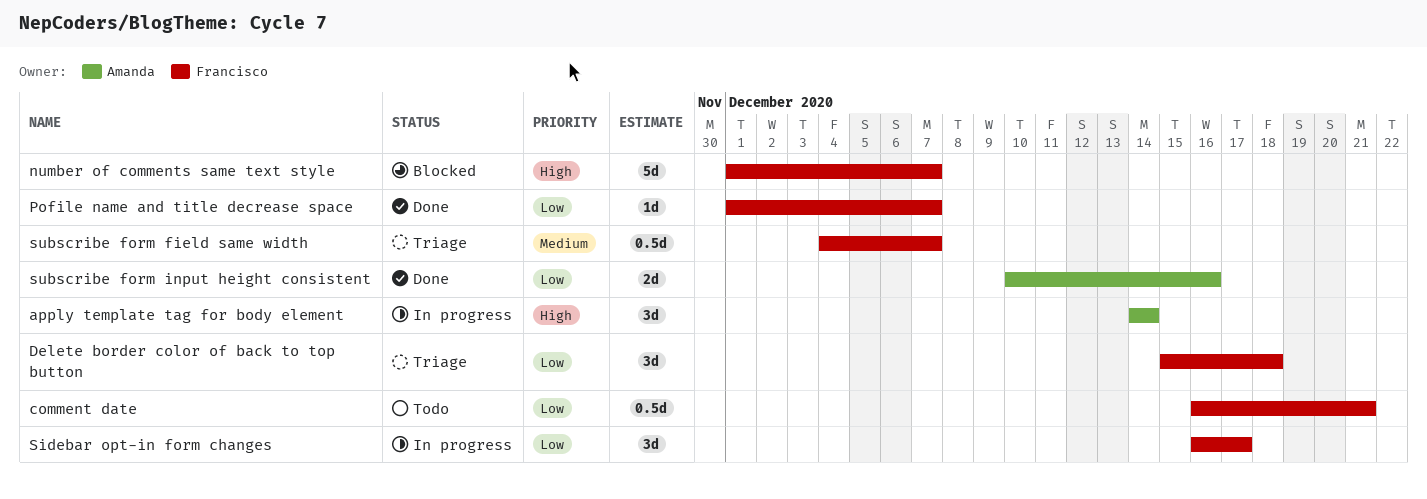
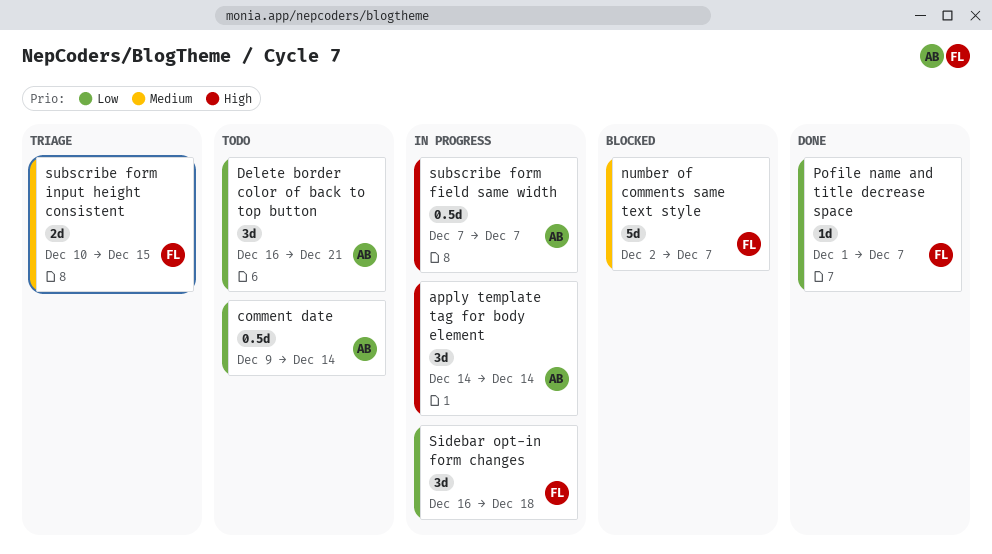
comment date, owner: Francisco -> Amanda
comment date, start: Dec 16 -> Dec 9
comment date, due: Dec 21 -> Dec 14
Delete border color of back to top button, status: Triage -> Todo
Delete border color of back to top button, owner: Francisco -> Amanda
Delete border color of back to top button, start: Dec 15 -> Dec 16
Delete border color of back to top button, due: Dec 18 -> Dec 21
number of comments same text style, priority: High -> Medium
number of comments same text style, start: Dec 1 -> Dec 2
Sidebar opt-in form changes, due: Dec 17 -> Dec 18
subscribe form field same width, status: Triage -> In progress
subscribe form field same width, owner: Francisco -> Amanda
subscribe form field same width, priority: Medium -> High
subscribe form field same width, start: Dec 4 -> Dec 7
subscribe form input height consistent, status: Done -> Triage
subscribe form input height consistent, owner: Amanda -> Francisco
subscribe form input height consistent, priority: Low -> Medium
subscribe form input height consistent, due: Dec 16 -> Dec 15

